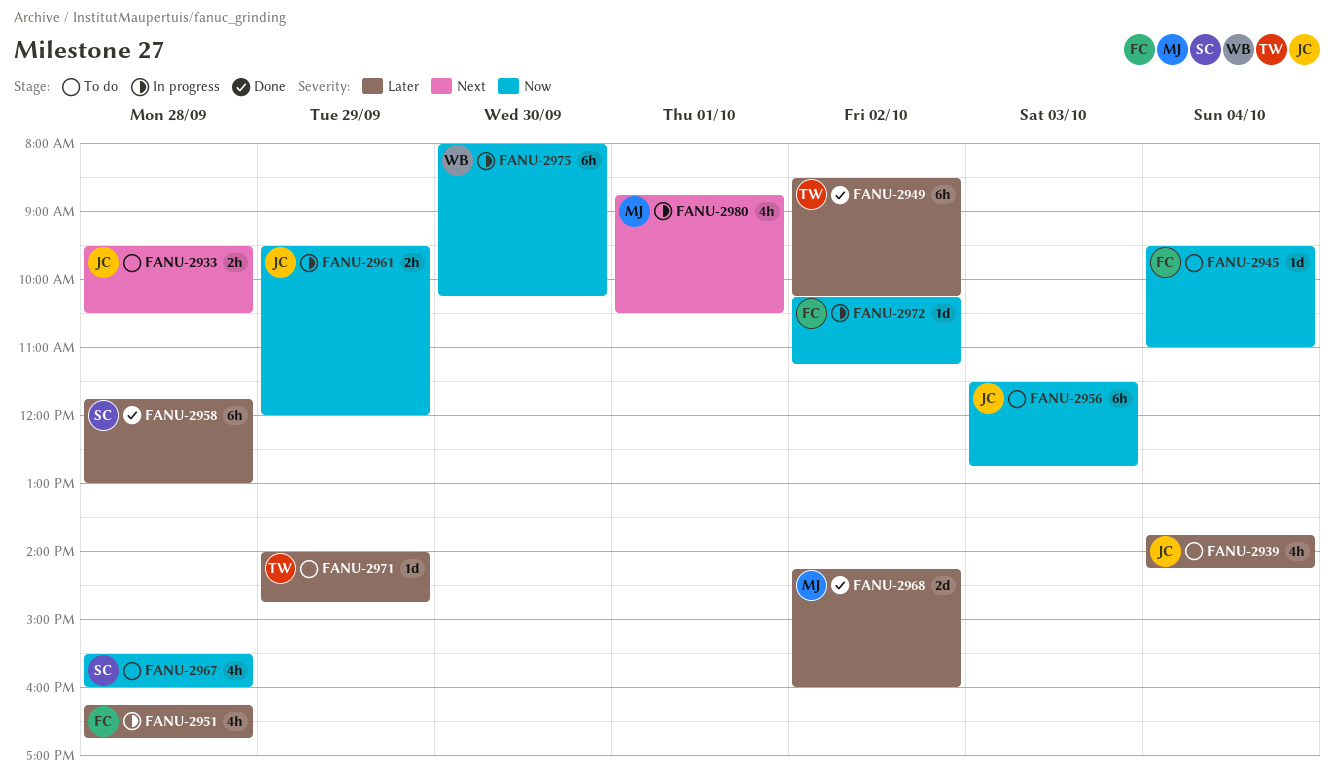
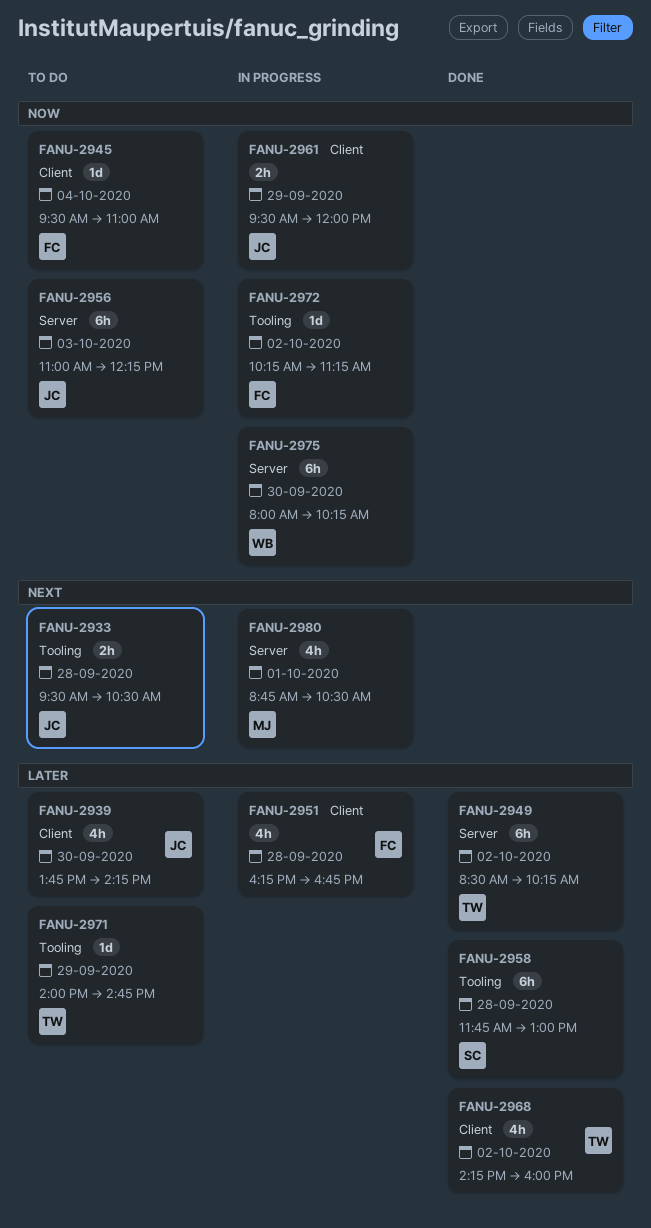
FANU-2939, day: Oct 4 -> Sep 30
FANU-2956, begins: 11:30 -> 11:00
FANU-2956, ends: 12:45 -> 12:15
FANU-2967: present -> none
FANU-2968, owner: MJ -> TW
FANU-2968, estimate: 2d -> 4h

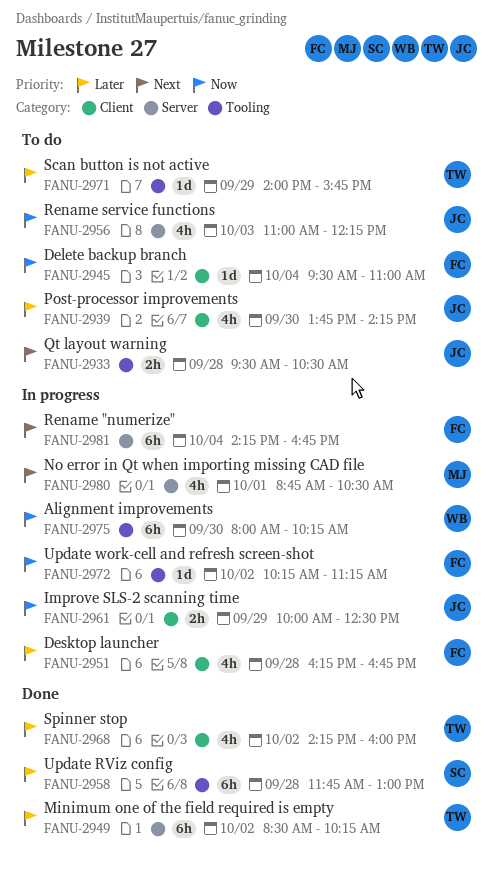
FANU-2956, estimate: 6h -> 4h
FANU-2961, begins: 09:30 -> 10:00
FANU-2961, ends: 12:00 -> 12:30
FANU-2971, ends: 14:45 -> 15:45
FANU-2975, label: Server -> Tooling
FANU-2981: none -> present

